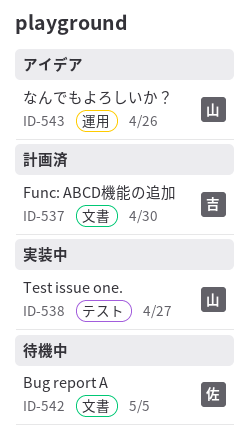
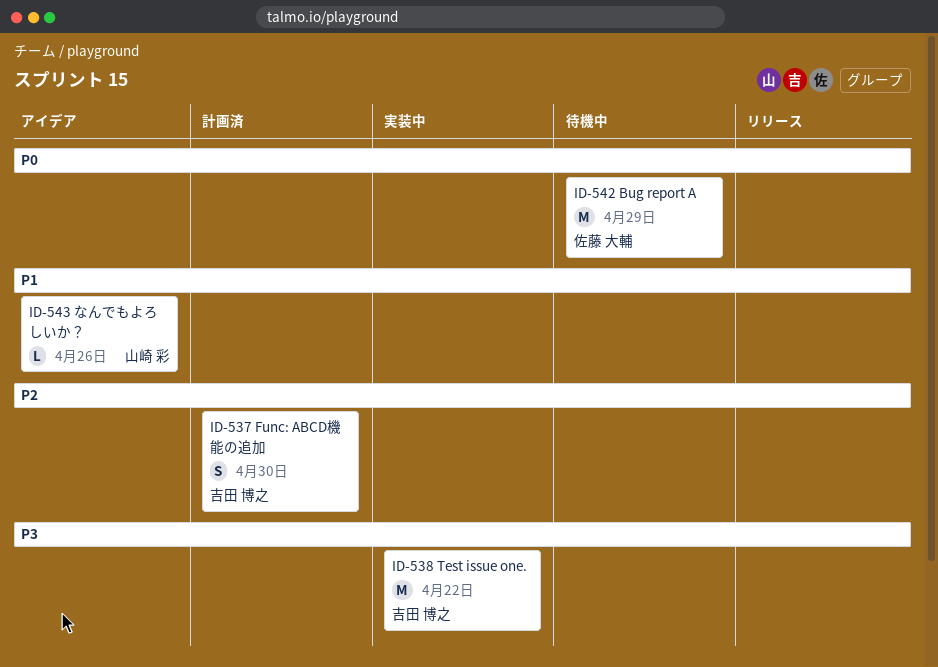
ID-538, owner: 山崎 彩 -> 吉田 博之
ID-538, due: Apr 27 -> Apr 22
ID-542, due: May 5 -> Apr 29

